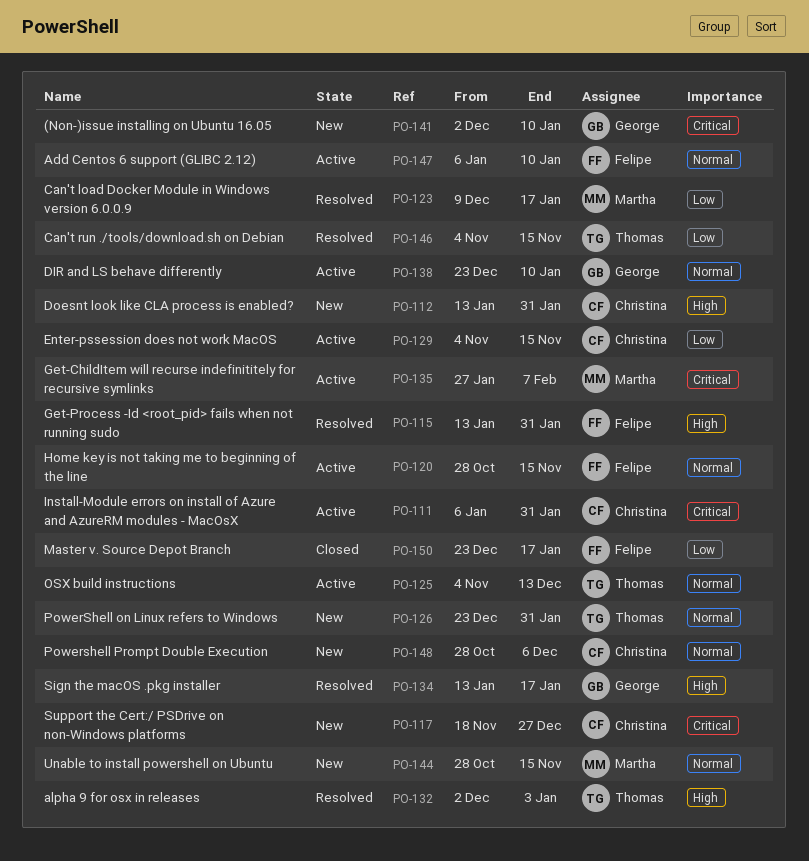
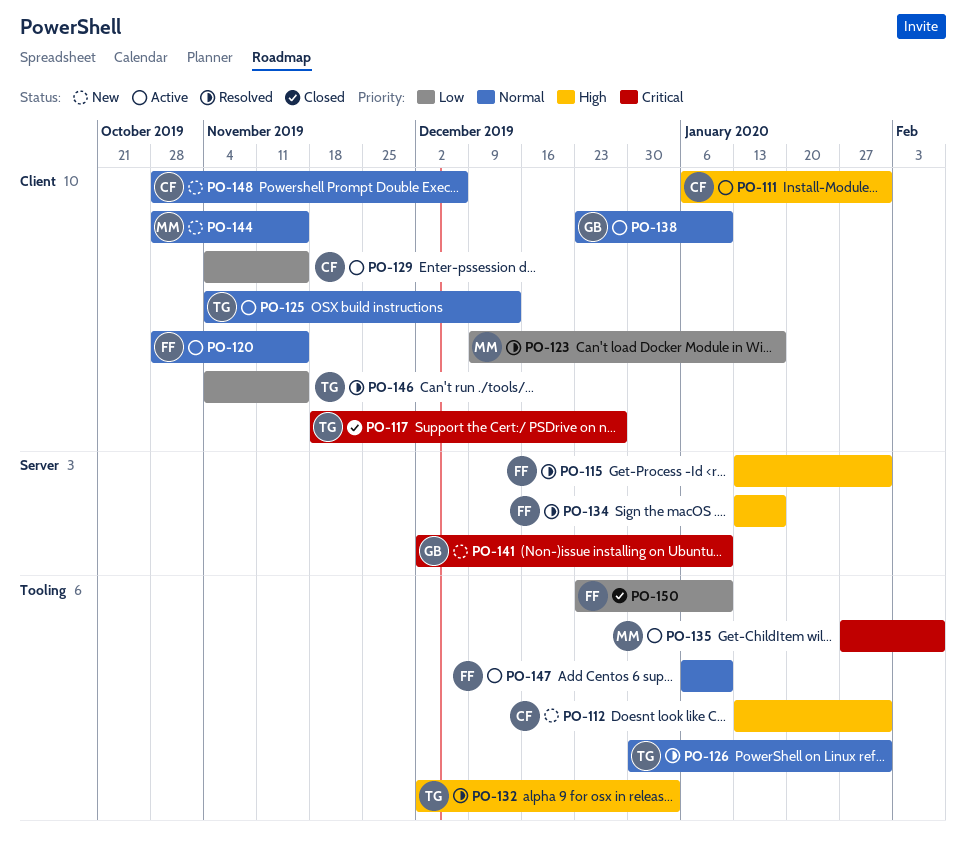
PO-111, priority: Critical -> High
PO-117, status: New -> Closed
PO-117, owner: Christina -> Thomas
PO-126, status: New -> Resolved
PO-126, start: Dec 23 -> Dec 30
PO-134, owner: George -> Felipe
PO-150, due: Jan 17 -> Jan 10

